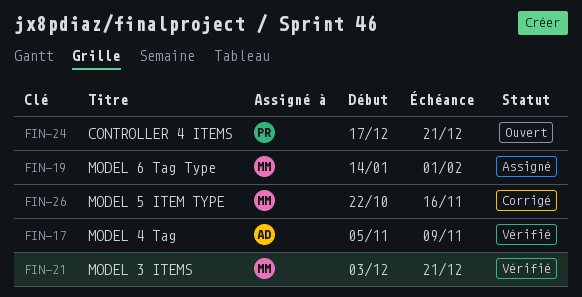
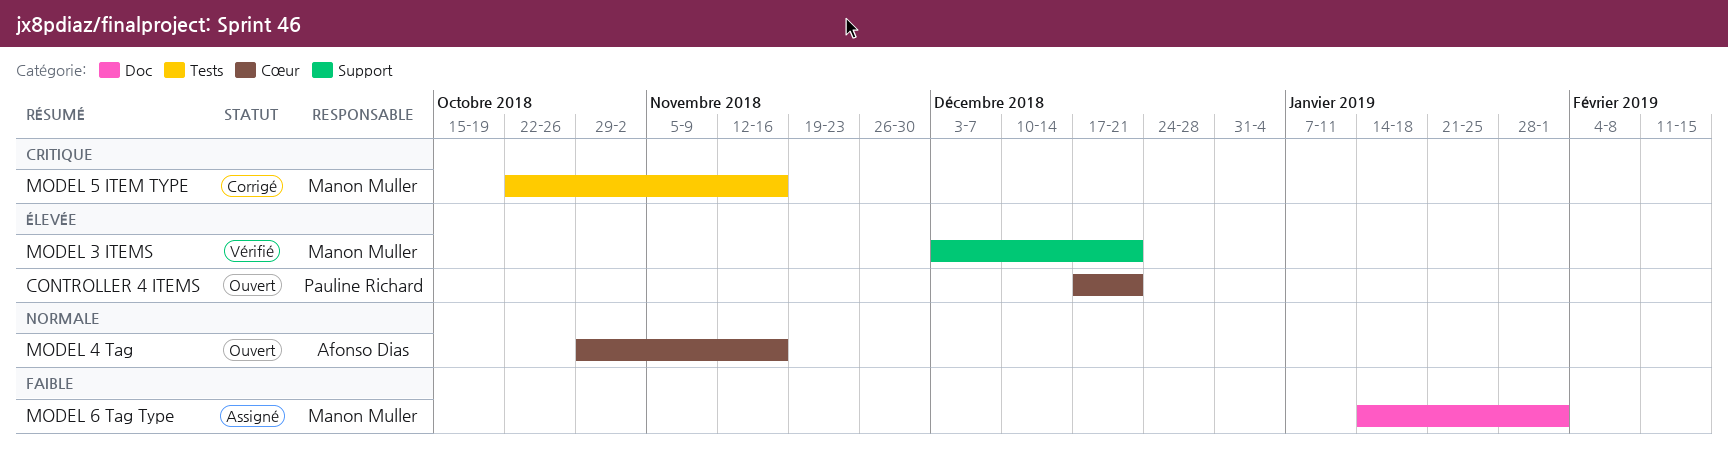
MODEL 4 Tag, status: Vérifié -> Ouvert
MODEL 4 Tag, start: Nov 5 -> Oct 29
MODEL 4 Tag, due: Nov 9 -> Nov 16

